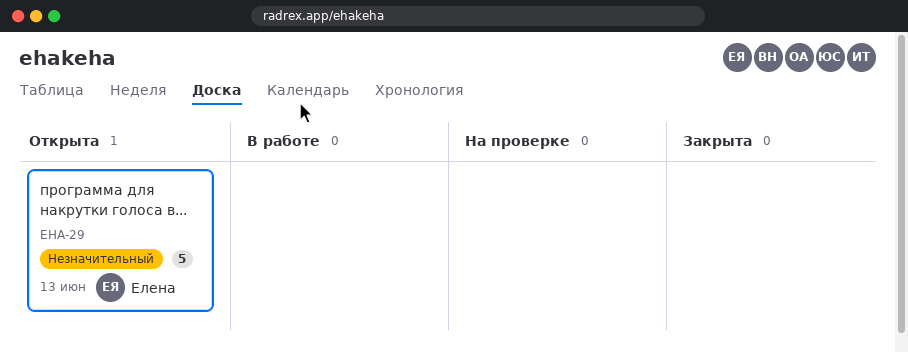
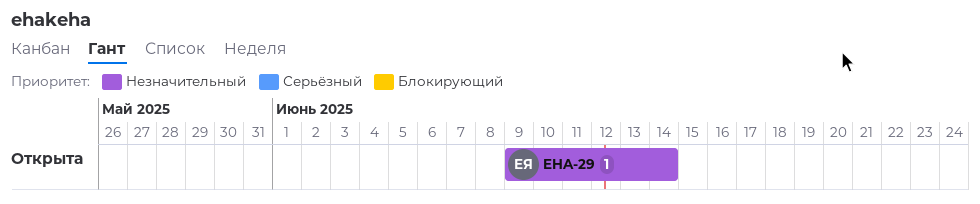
EHA-29, estimate: 5 -> 1
EHA-29, due: Jun 13 -> Jun 14

